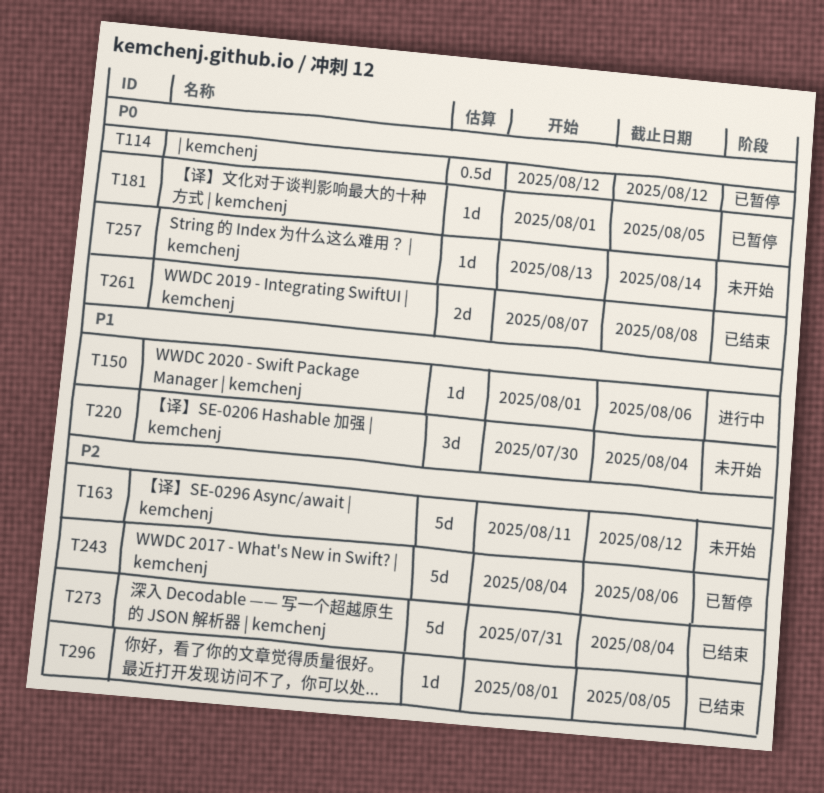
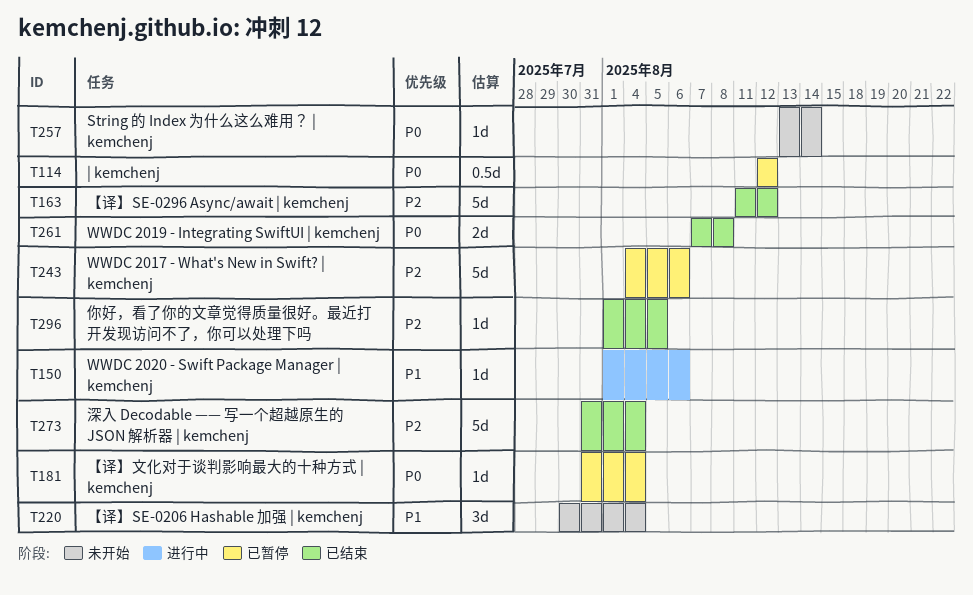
T163, status: 未开始 -> 已结束
T181, start: Aug 1 -> Jul 31
T181, due: Aug 5 -> Aug 4

